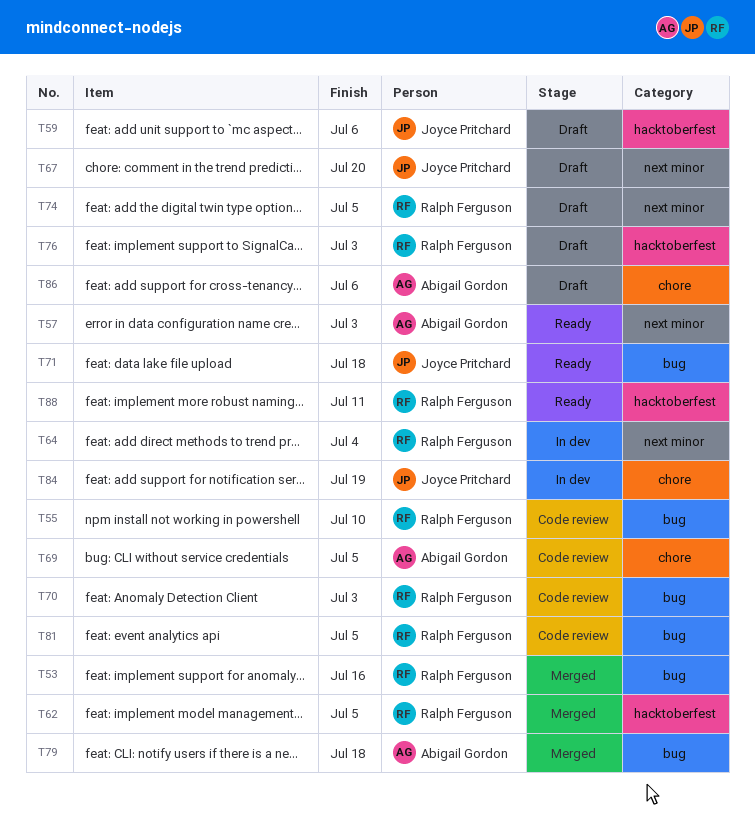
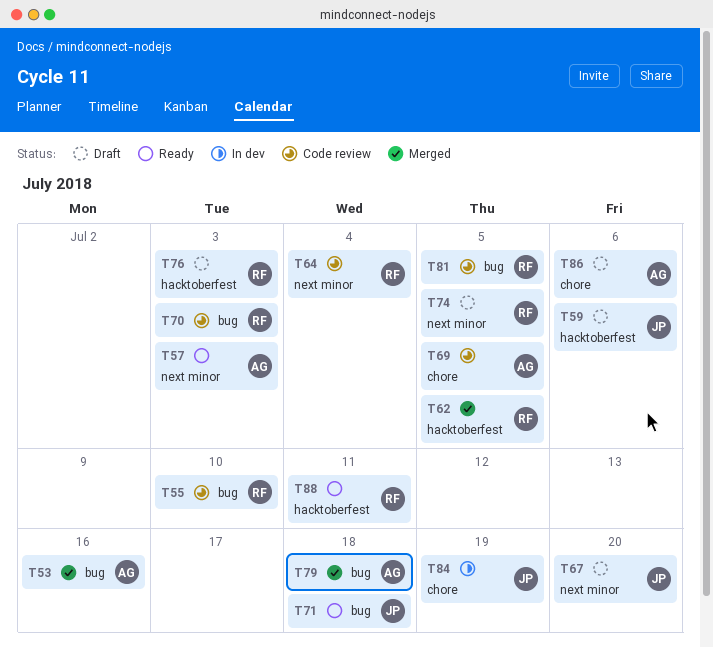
T53, owner: Ralph Ferguson -> Abigail Gordon
T64, status: In dev -> Code review

